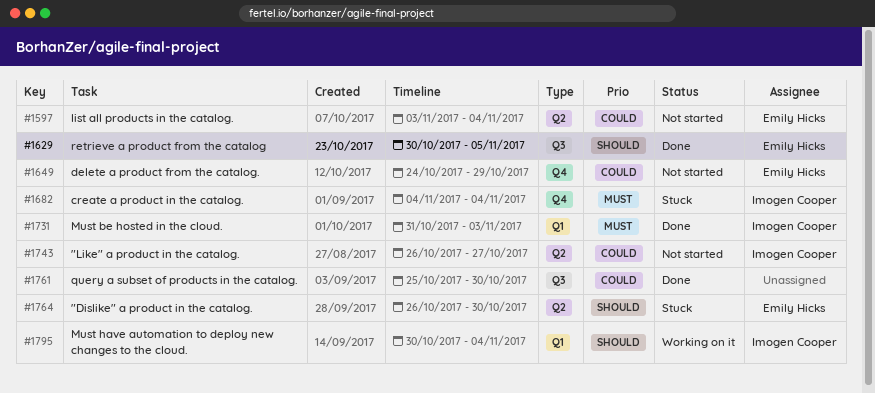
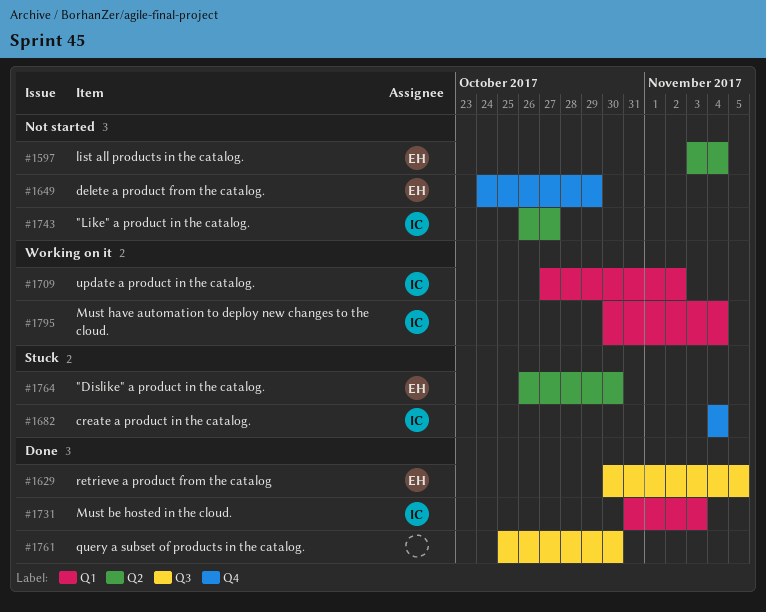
#1709: none -> present

